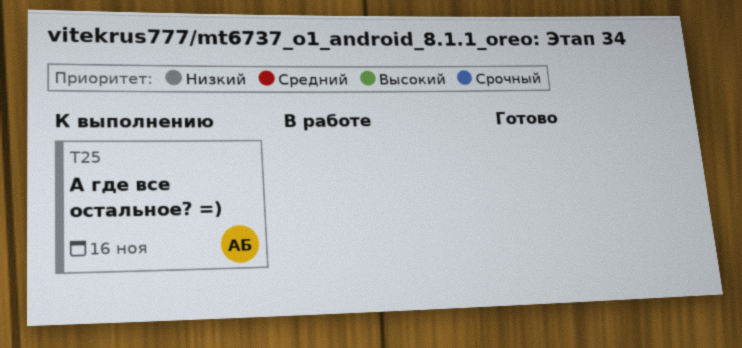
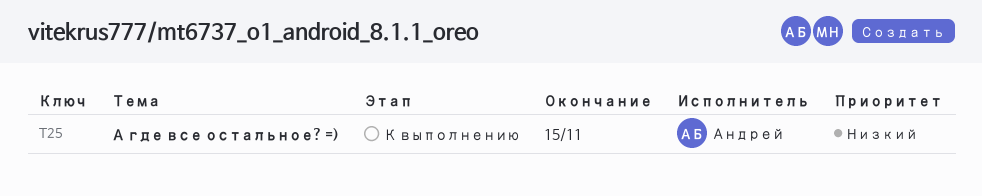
T25, due: Nov 16 -> Nov 15

